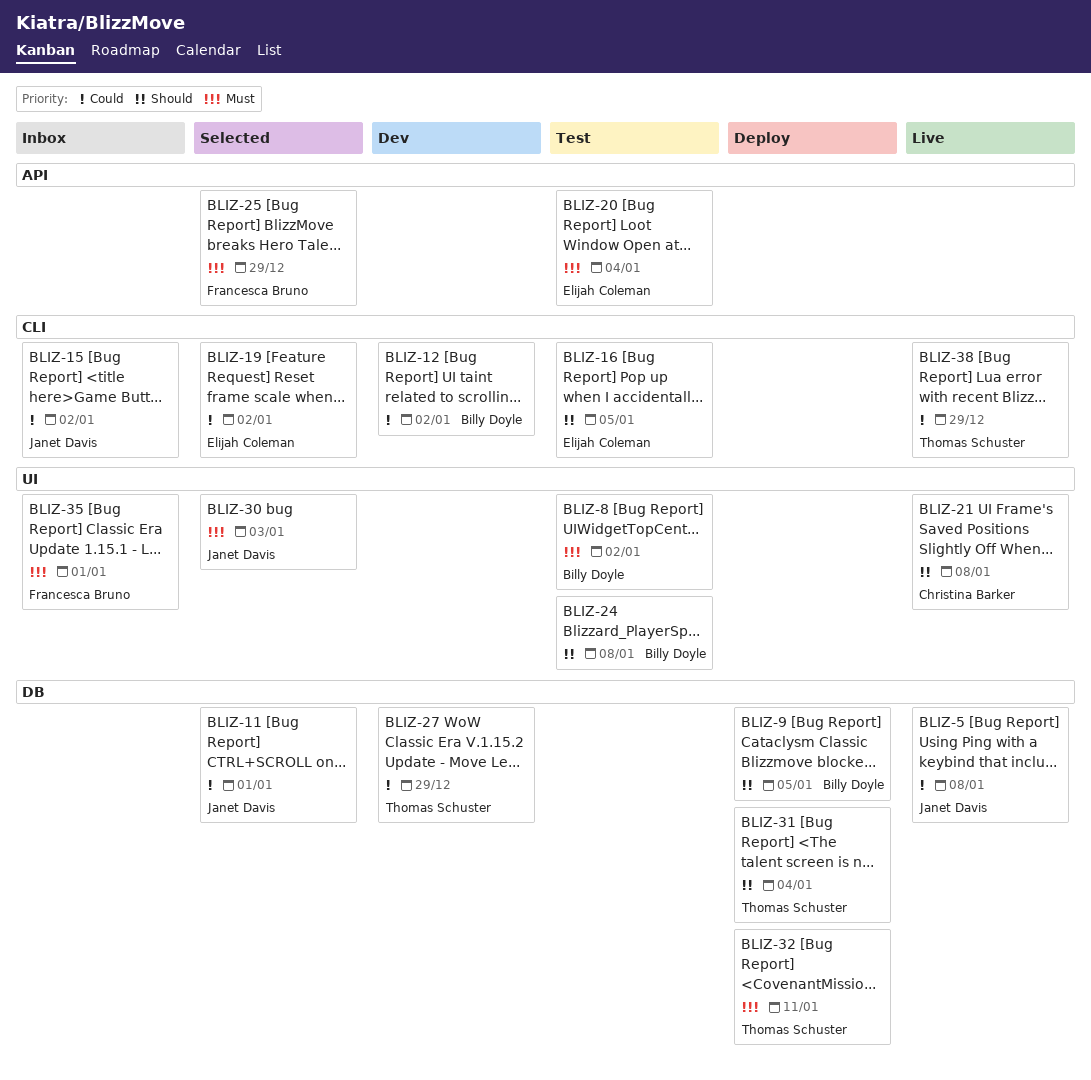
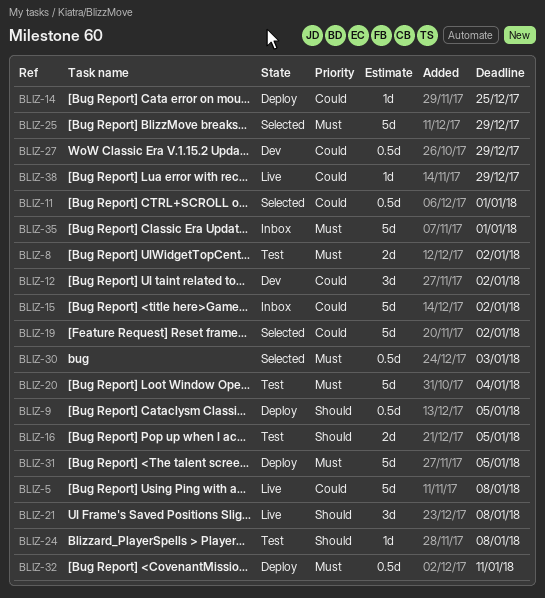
BLIZ-14: none -> present
BLIZ-31, priority: Should -> Must
BLIZ-31, due: Jan 4 -> Jan 5

